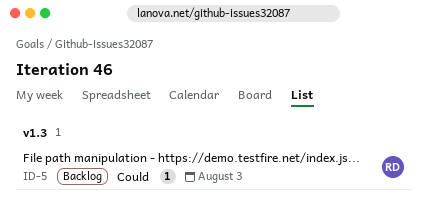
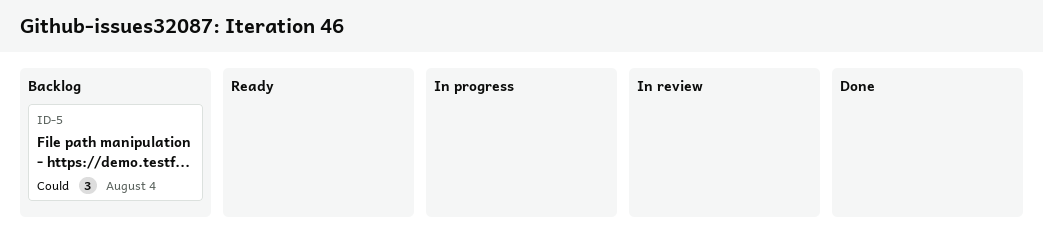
ID-5, estimate: 1 -> 3
ID-5, due: Aug 3 -> Aug 4

